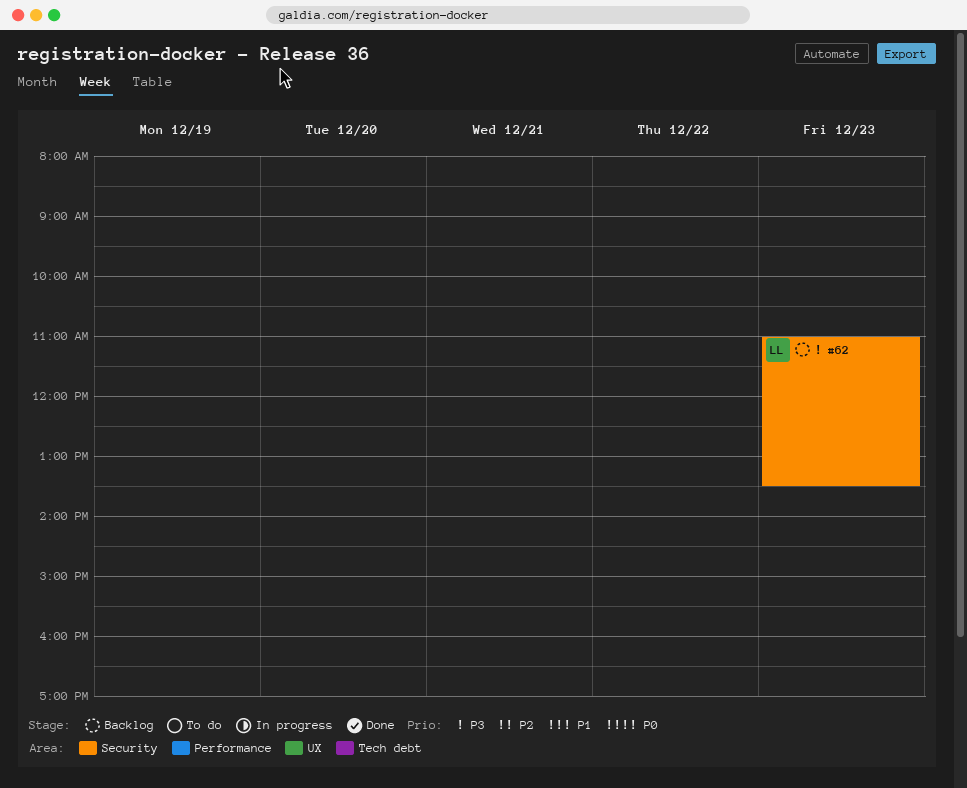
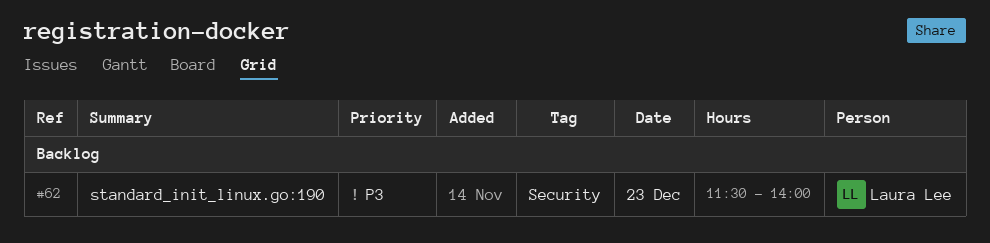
#62, begins: 11:00 -> 11:30
#62, ends: 13:30 -> 14:00

